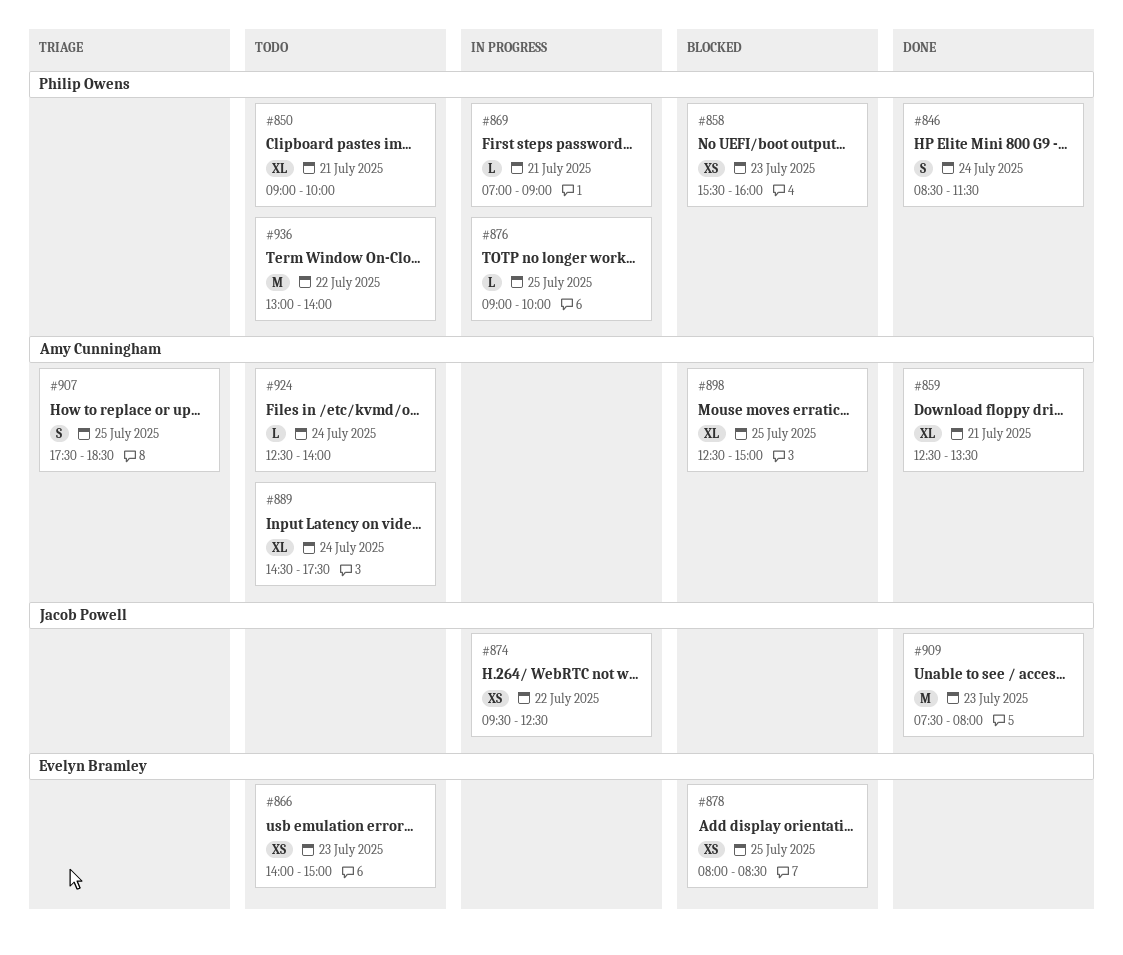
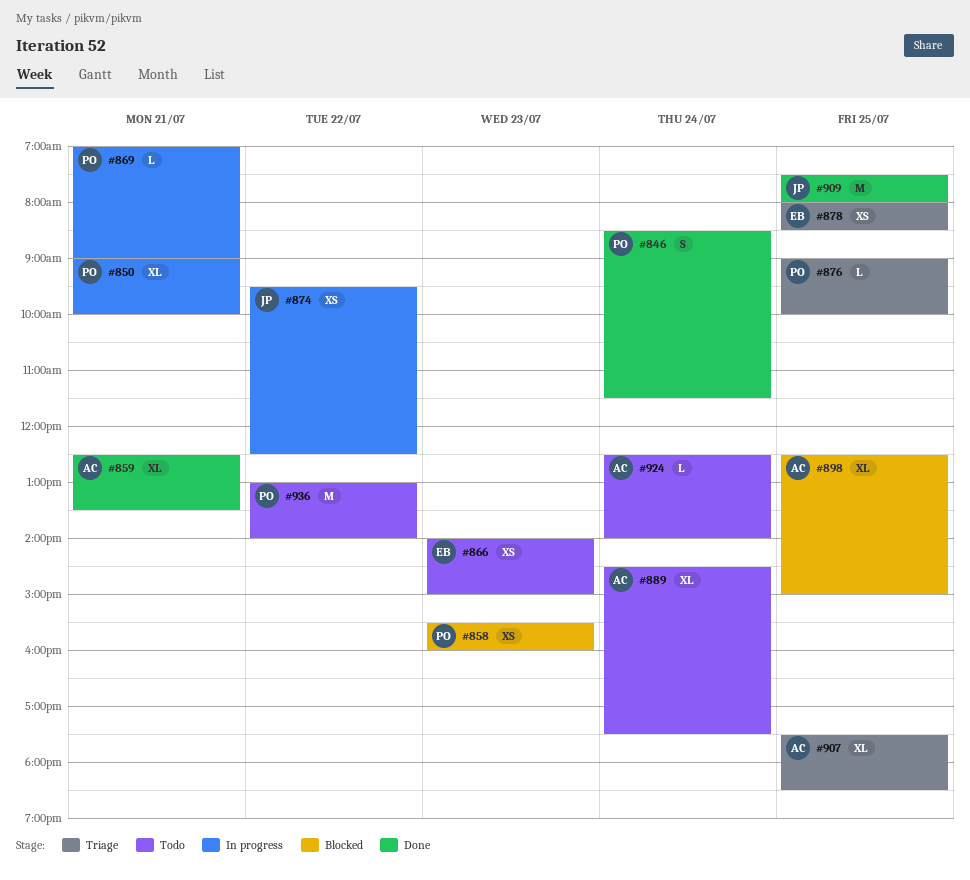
#850, status: Todo -> In progress
#876, status: In progress -> Triage
#878, status: Blocked -> Triage
#907, estimate: S -> XL
#909, day: Jul 23 -> Jul 25

